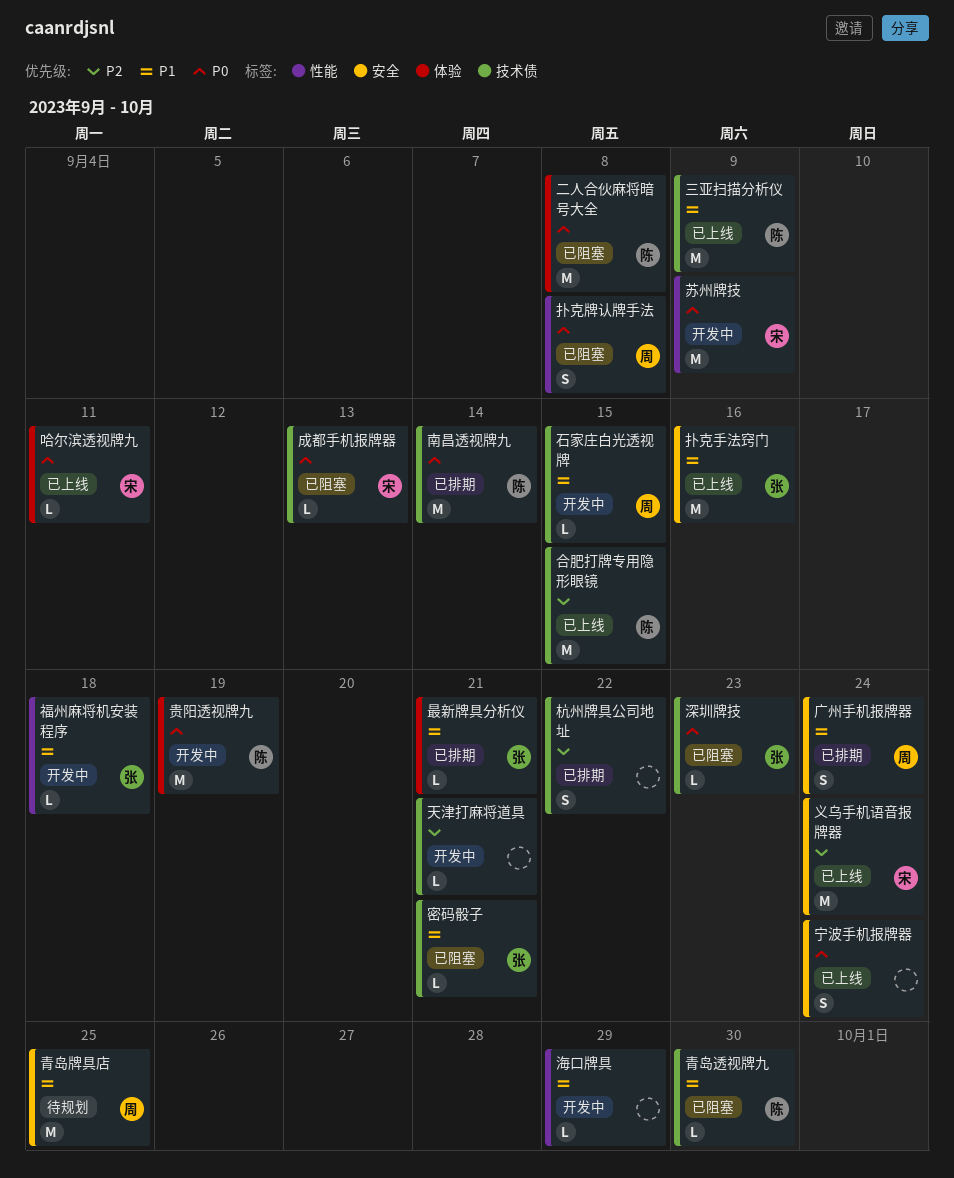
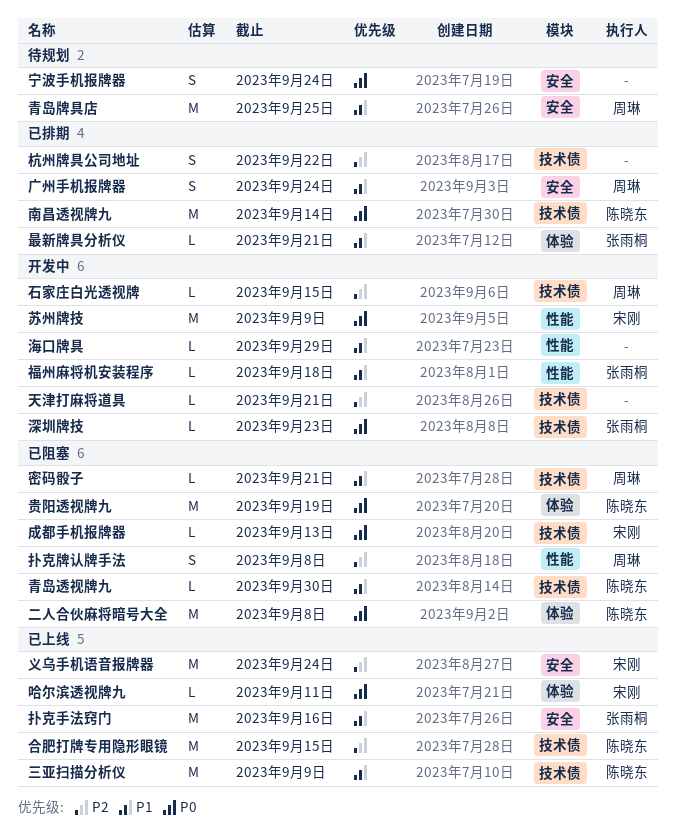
宁波手机报牌器, status: 已上线 -> 待规划
密码骰子, owner: 张雨桐 -> 周琳
扑克牌认牌手法, priority: P0 -> P2
深圳牌技, status: 已阻塞 -> 开发中
石家庄白光透视牌, priority: P1 -> P2
贵阳透视牌九, status: 开发中 -> 已阻塞

